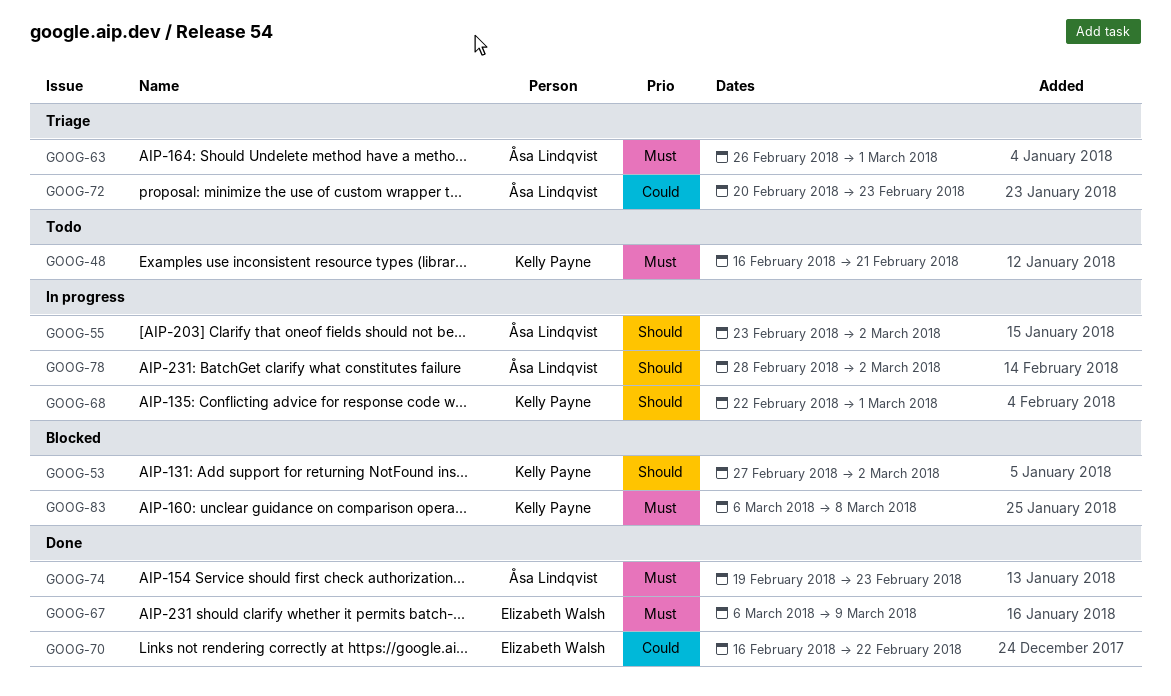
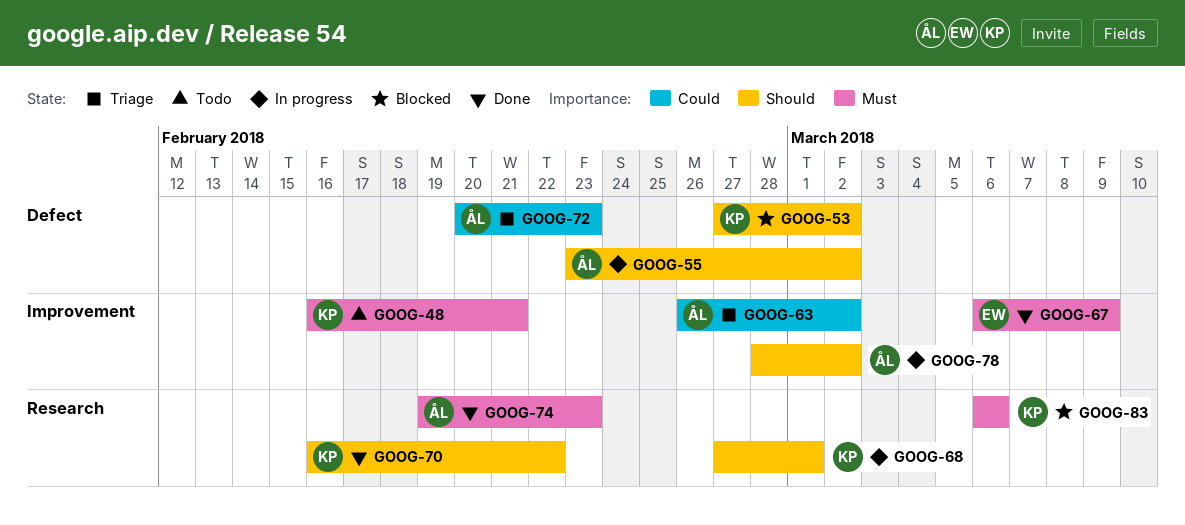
GOOG-63, priority: Must -> Could
GOOG-63, due: Mar 1 -> Mar 2
GOOG-68, start: Feb 22 -> Feb 27
GOOG-70, owner: Elizabeth Walsh -> Kelly Payne
GOOG-70, priority: Could -> Should
GOOG-83, due: Mar 8 -> Mar 6

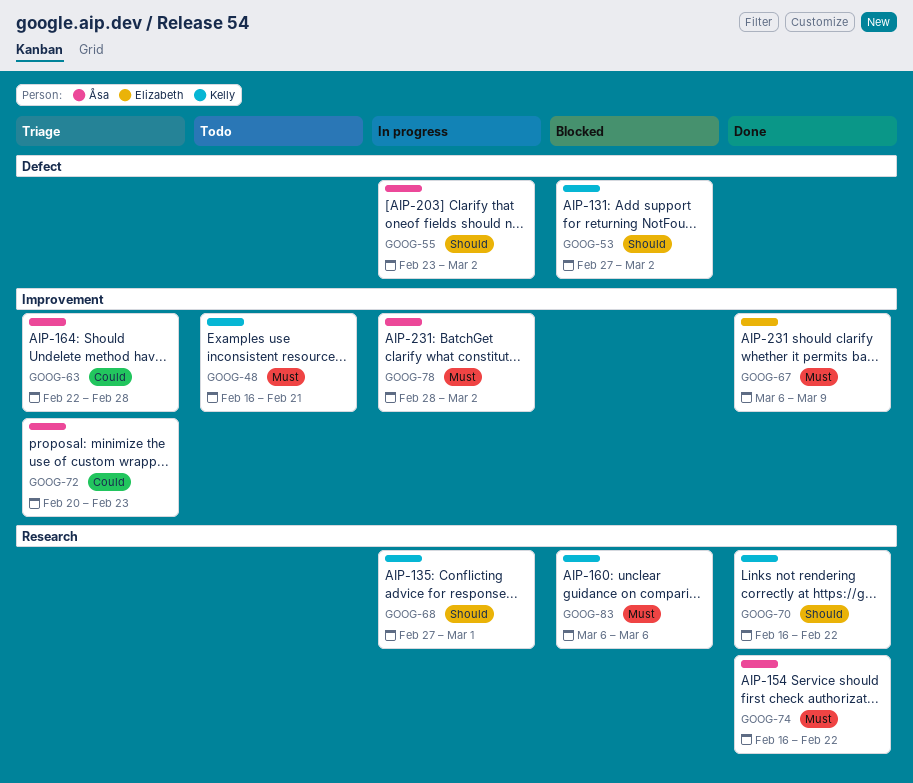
GOOG-63, start: Feb 26 -> Feb 22
GOOG-63, due: Mar 2 -> Feb 28
GOOG-72, label: Defect -> Improvement
GOOG-74, start: Feb 19 -> Feb 16
GOOG-74, due: Feb 23 -> Feb 22
GOOG-78, priority: Should -> Must

